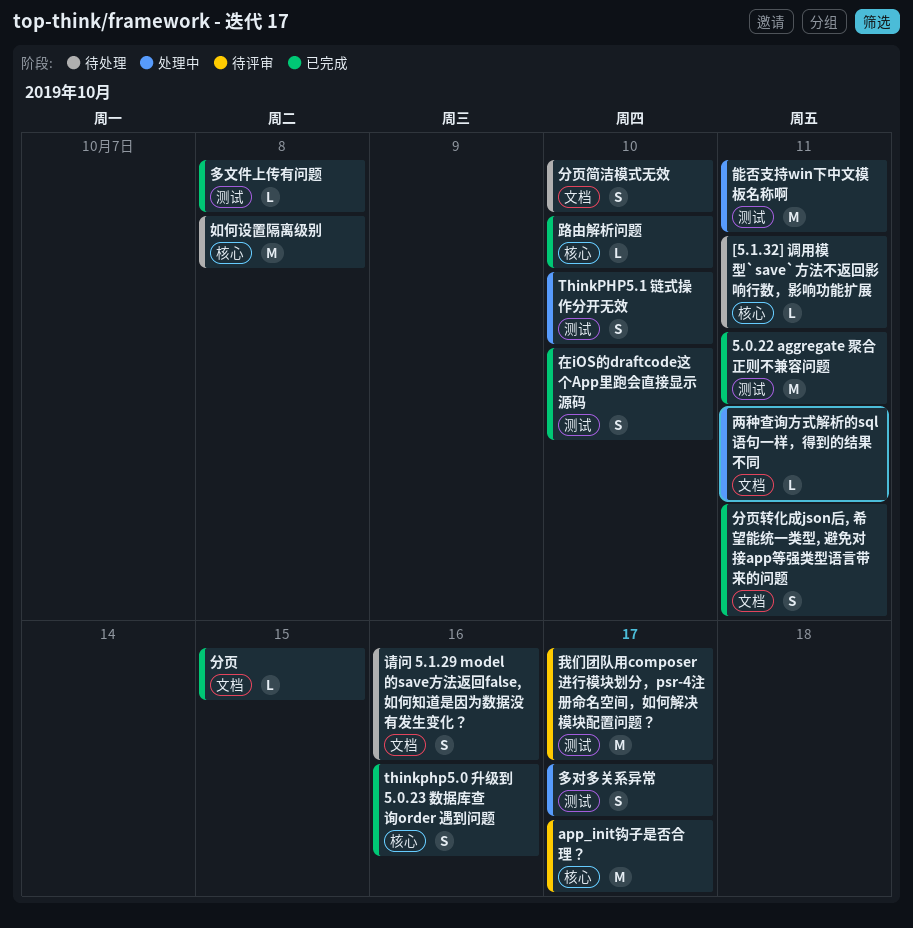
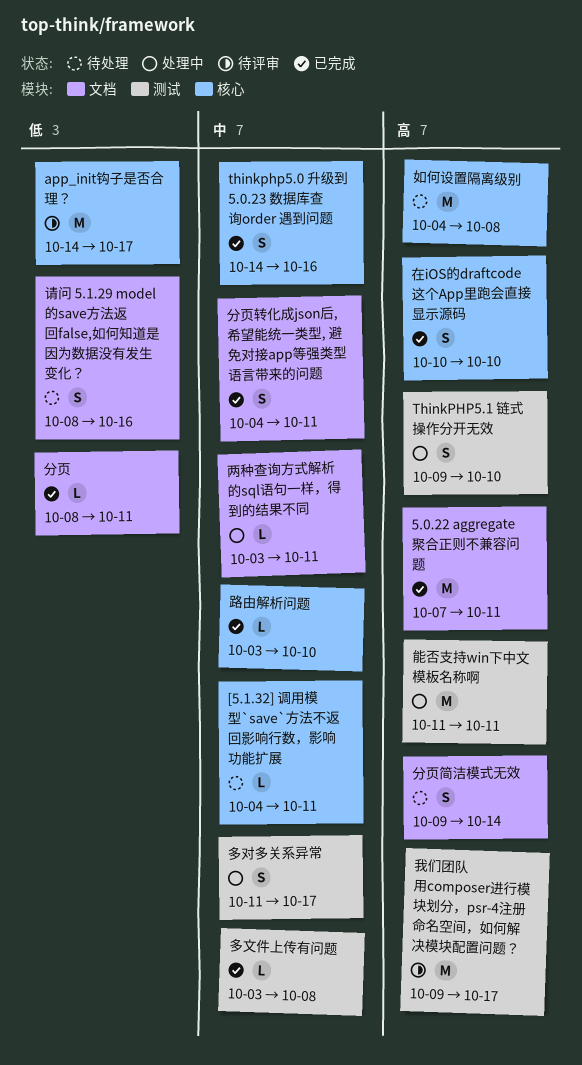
5.0.22 aggregate 聚合正则不兼容问题, label: 测试 -> 文档
分页, due: Oct 15 -> Oct 11
分页简洁模式无效, due: Oct 10 -> Oct 14
在iOS的draftcode这个App里跑会直接显示源码, label: 测试 -> 核心

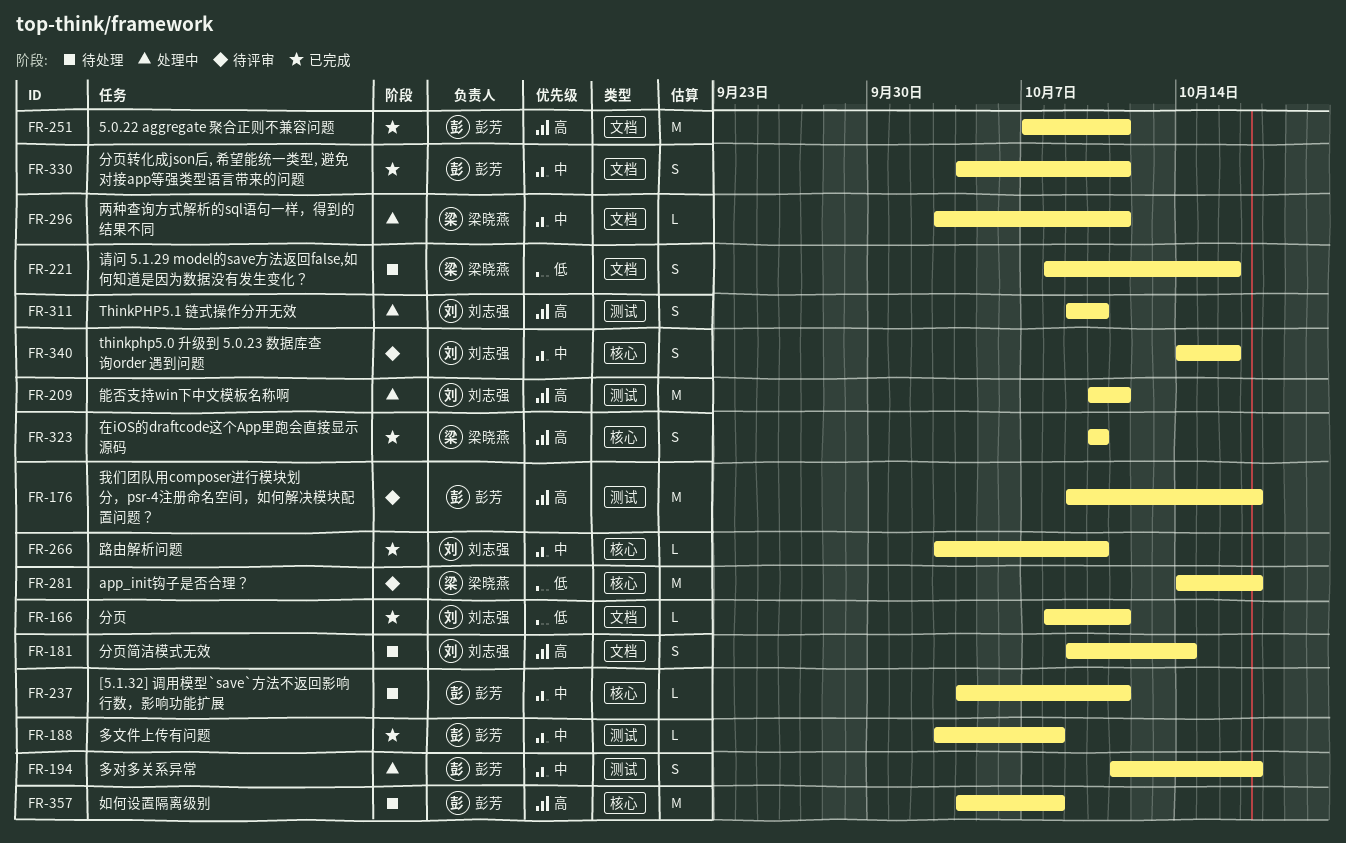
thinkphp5.0 升级到 5.0.23 数据库查询order 遇到问题, status: 已完成 -> 待评审
能否支持win下中文模板名称啊, start: Oct 11 -> Oct 10

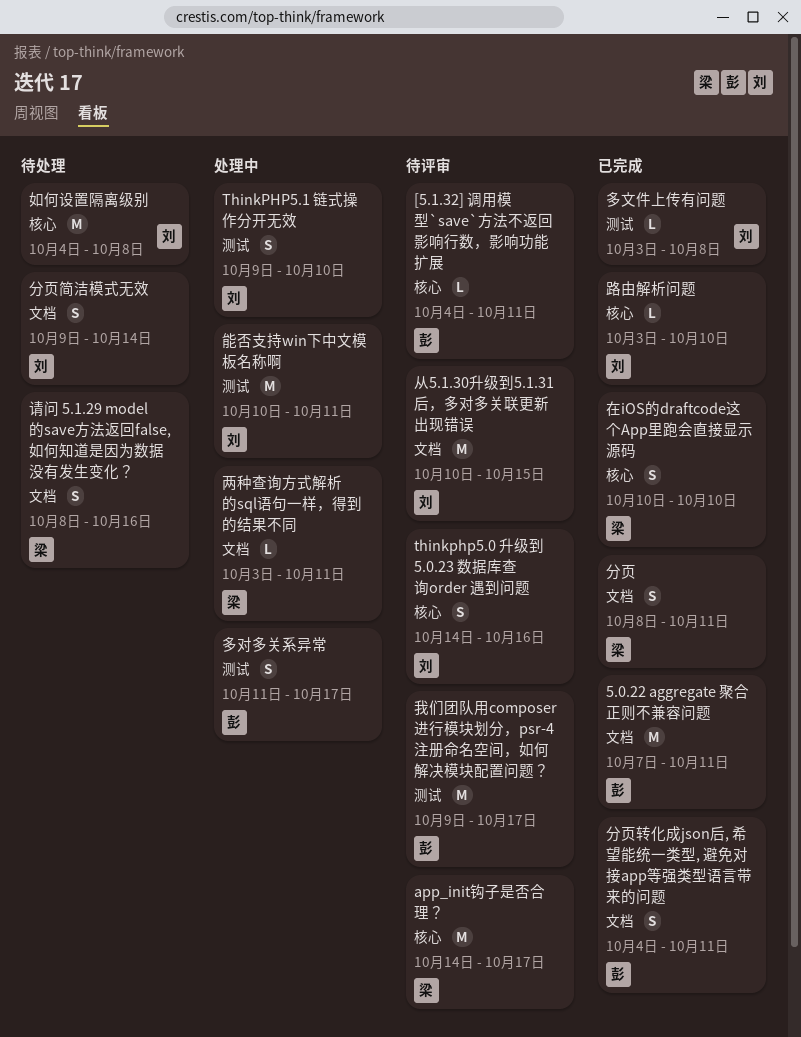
[5.1.32] 调用模型`save`方法不返回影响行数，影响功能扩展, status: 待处理 -> 待评审
从5.1.30升级到5.1.31后，多对多关联更新 出现错误: none -> present
分页, owner: 刘志强 -> 梁晓燕
分页, estimate: L -> S
多文件上传有问题, owner: 彭芳 -> 刘志强
如何设置隔离级别, owner: 彭芳 -> 刘志强

